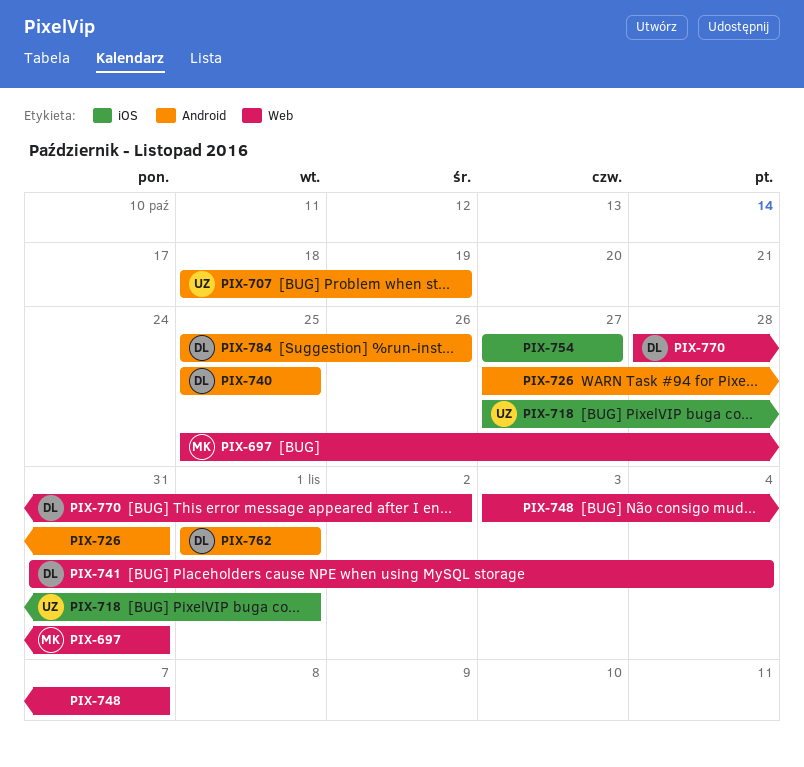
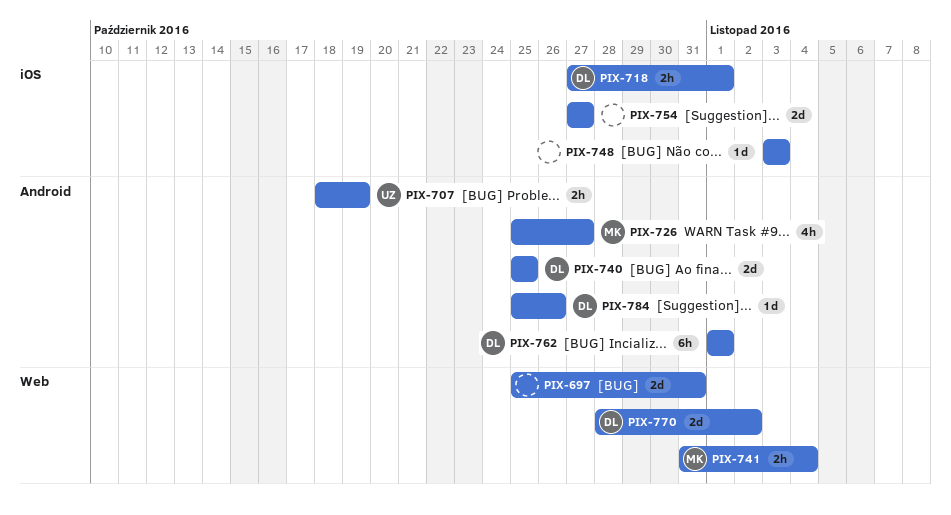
PIX-697, owner: MK -> none
PIX-718, owner: UZ -> DL
PIX-726, owner: none -> MK
PIX-726, start: Oct 27 -> Oct 25
PIX-726, due: Oct 31 -> Oct 27
PIX-741, owner: DL -> MK
PIX-748, label: Web -> iOS
PIX-748, due: Nov 7 -> Nov 3

